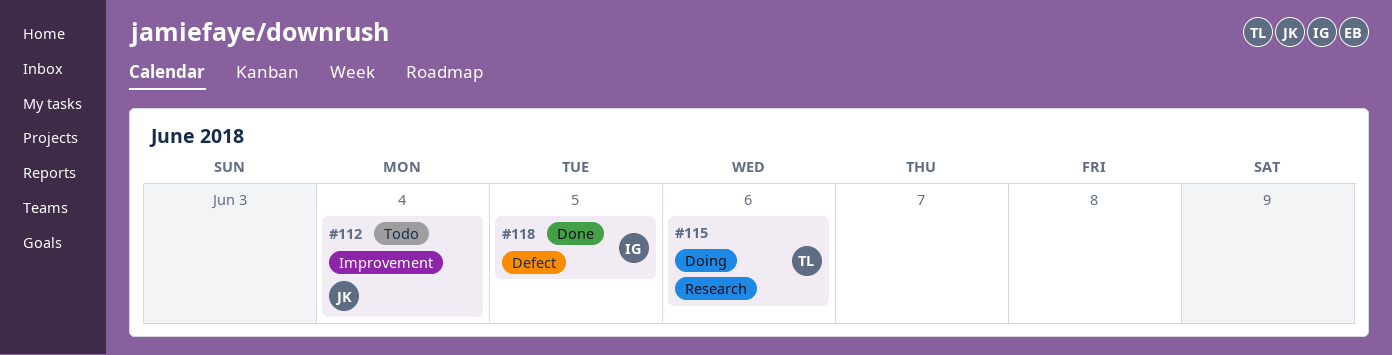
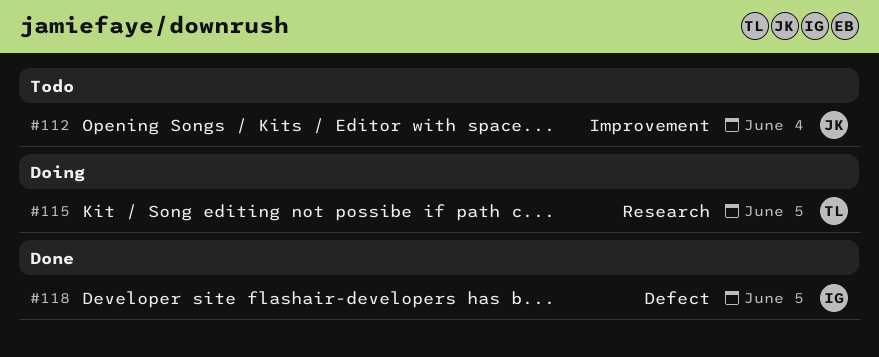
#115, due: Jun 6 -> Jun 5

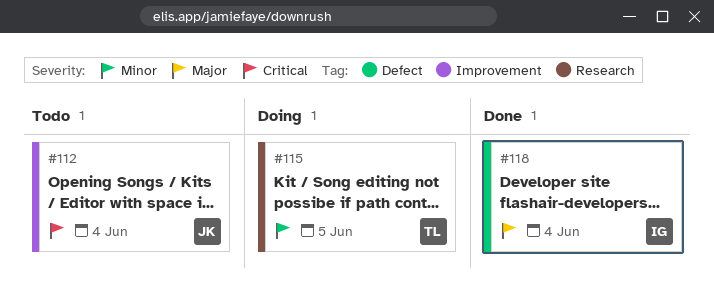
#118, due: Jun 5 -> Jun 4

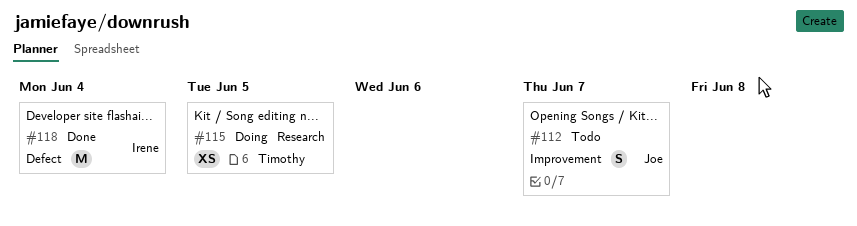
#112, due: Jun 4 -> Jun 7

